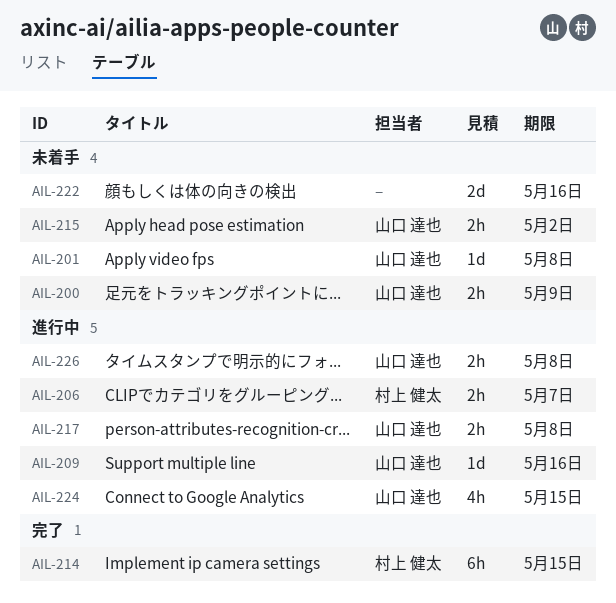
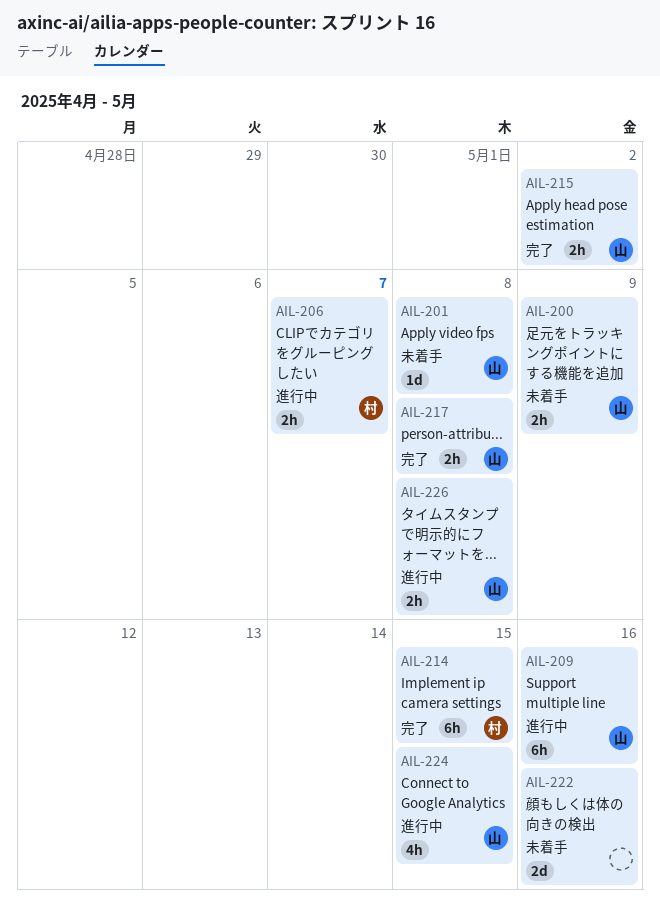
AIL-209, estimate: 1d -> 6h
AIL-215, status: 未着手 -> 完了
AIL-217, status: 進行中 -> 完了

